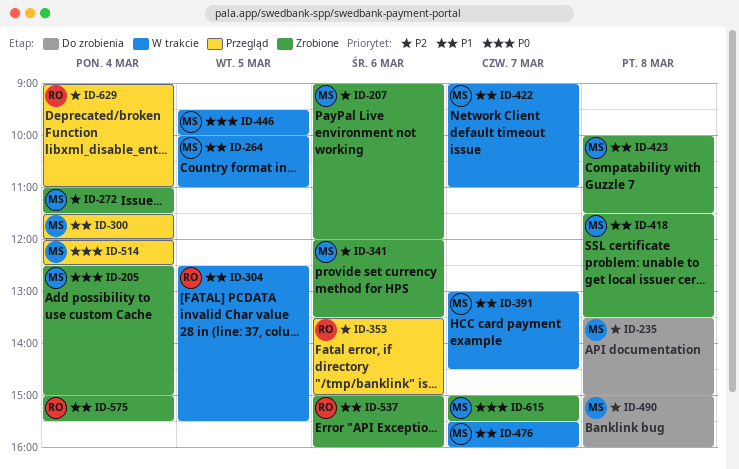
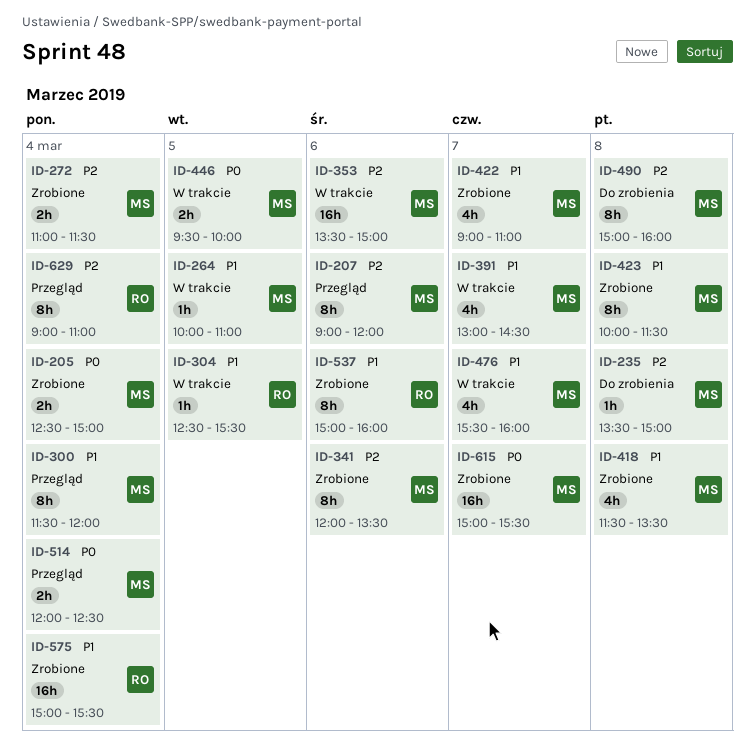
ID-207, status: Zrobione -> Przegląd
ID-353, status: Przegląd -> W trakcie
ID-353, owner: RO -> MS
ID-422, status: W trakcie -> Zrobione

